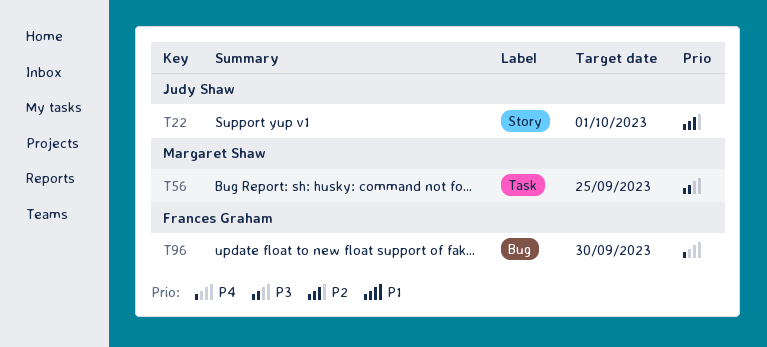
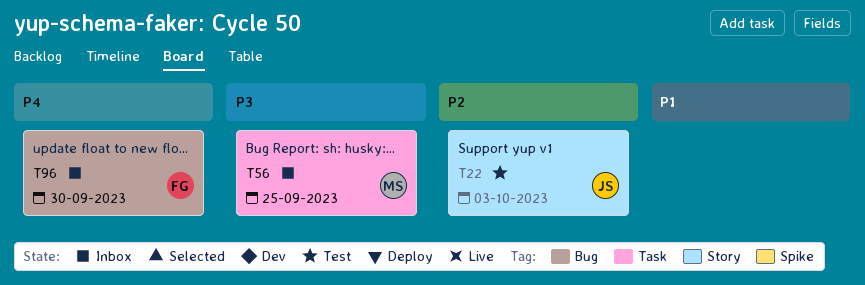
T22, due: Oct 1 -> Oct 3

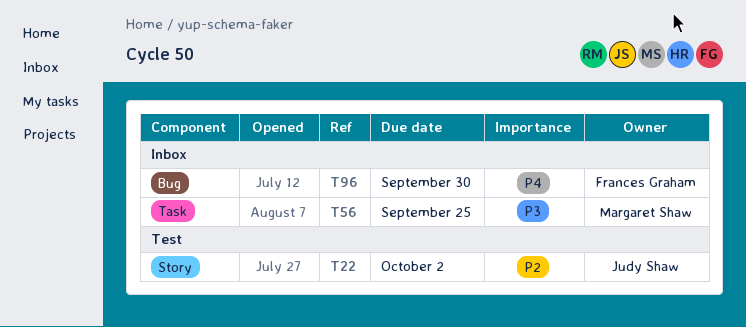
T22, due: Oct 3 -> Oct 2

